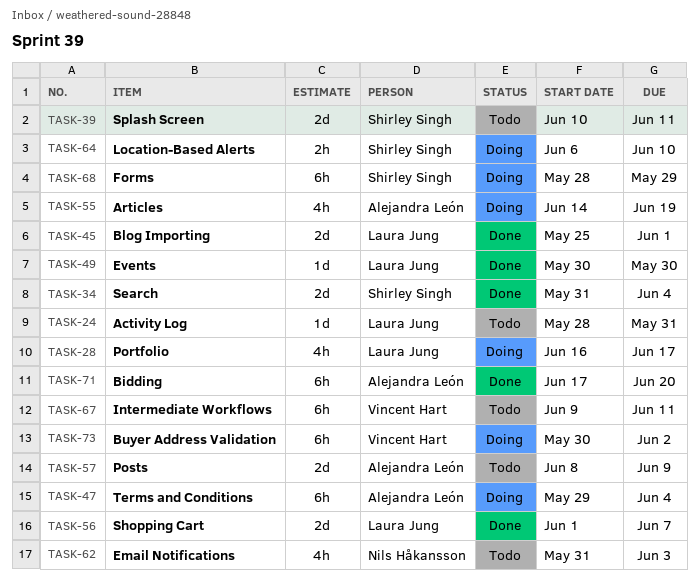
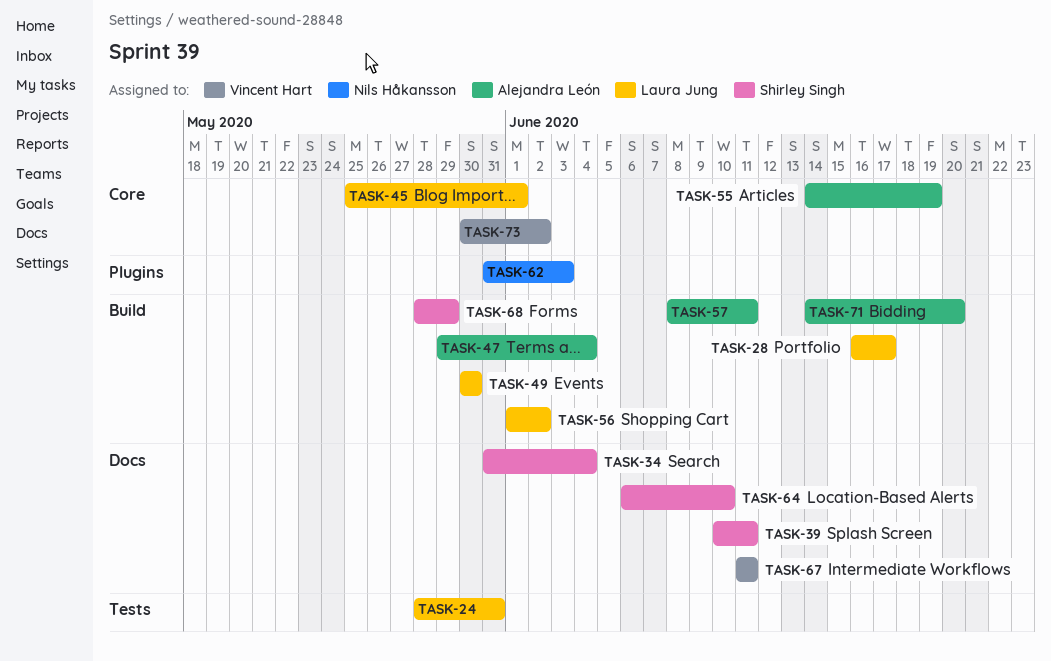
TASK-56, due: Jun 7 -> Jun 2
TASK-57, due: Jun 9 -> Jun 11
TASK-67, start: Jun 9 -> Jun 11
TASK-71, start: Jun 17 -> Jun 14

